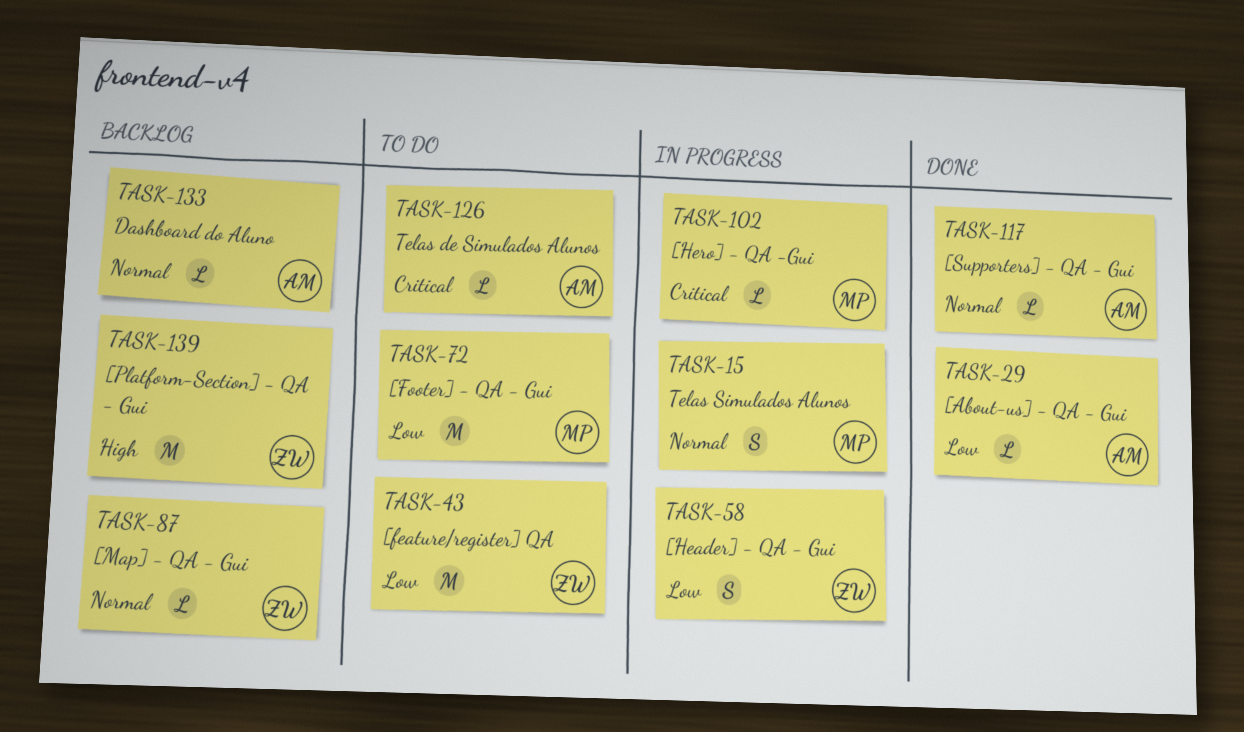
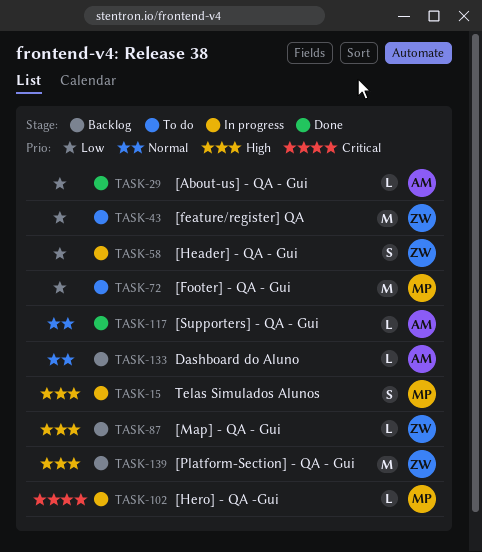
TASK-15, priority: Normal -> High
TASK-87, priority: Normal -> High
TASK-126: present -> none

